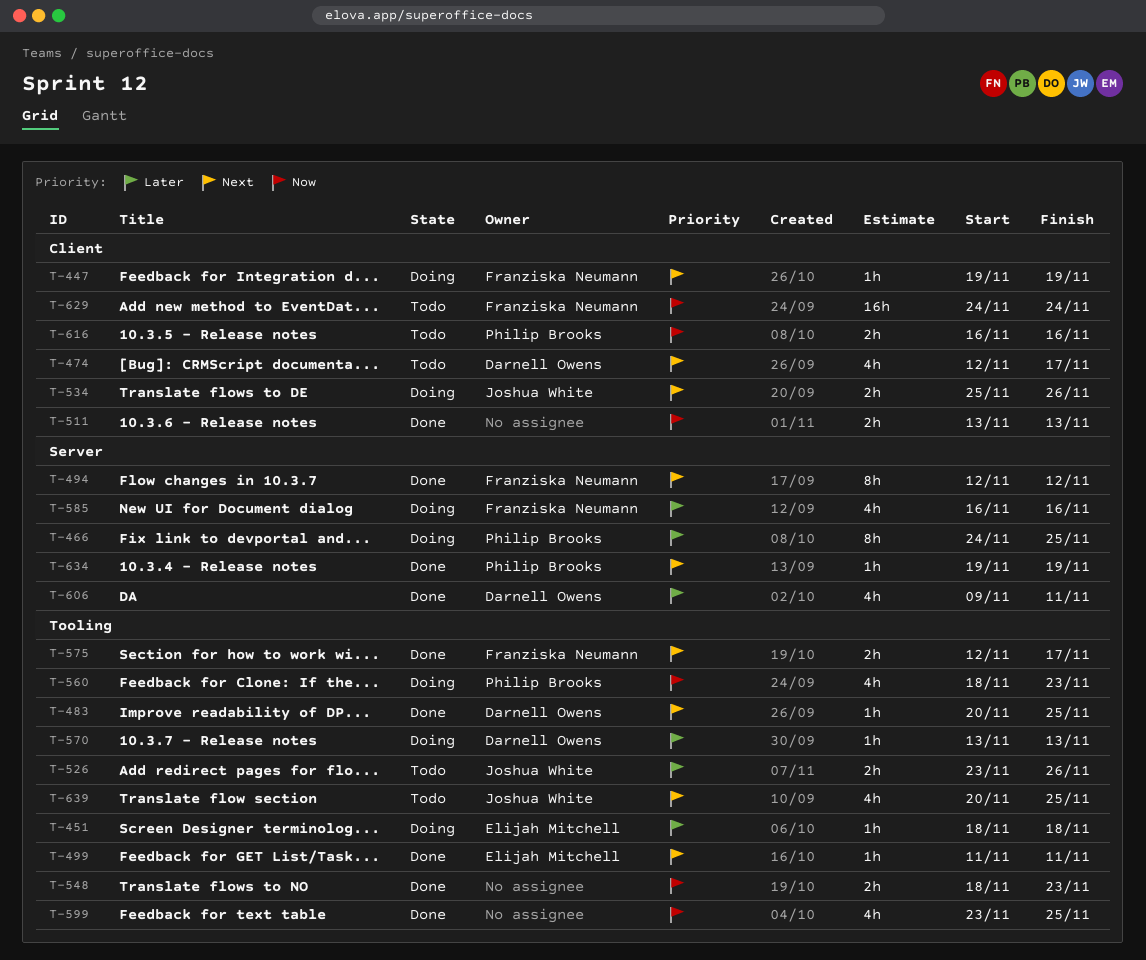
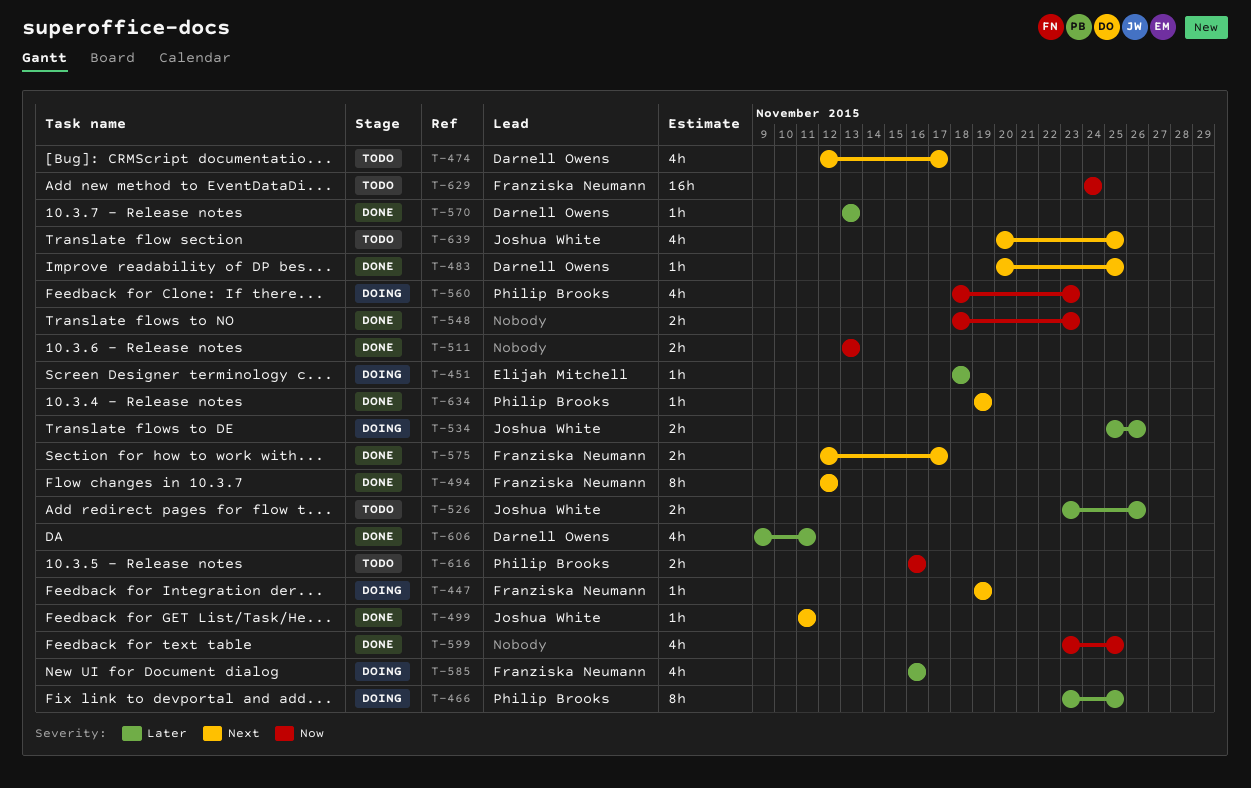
T-466, start: Nov 24 -> Nov 23
T-499, owner: Elijah Mitchell -> Joshua White
T-534, priority: Next -> Later
T-570, status: Doing -> Done

